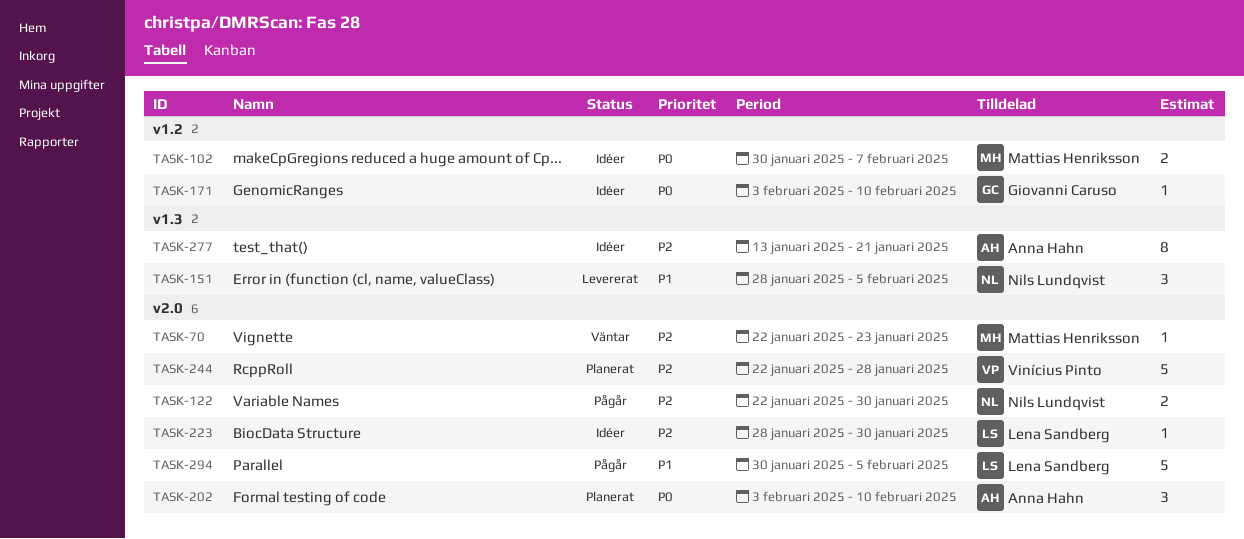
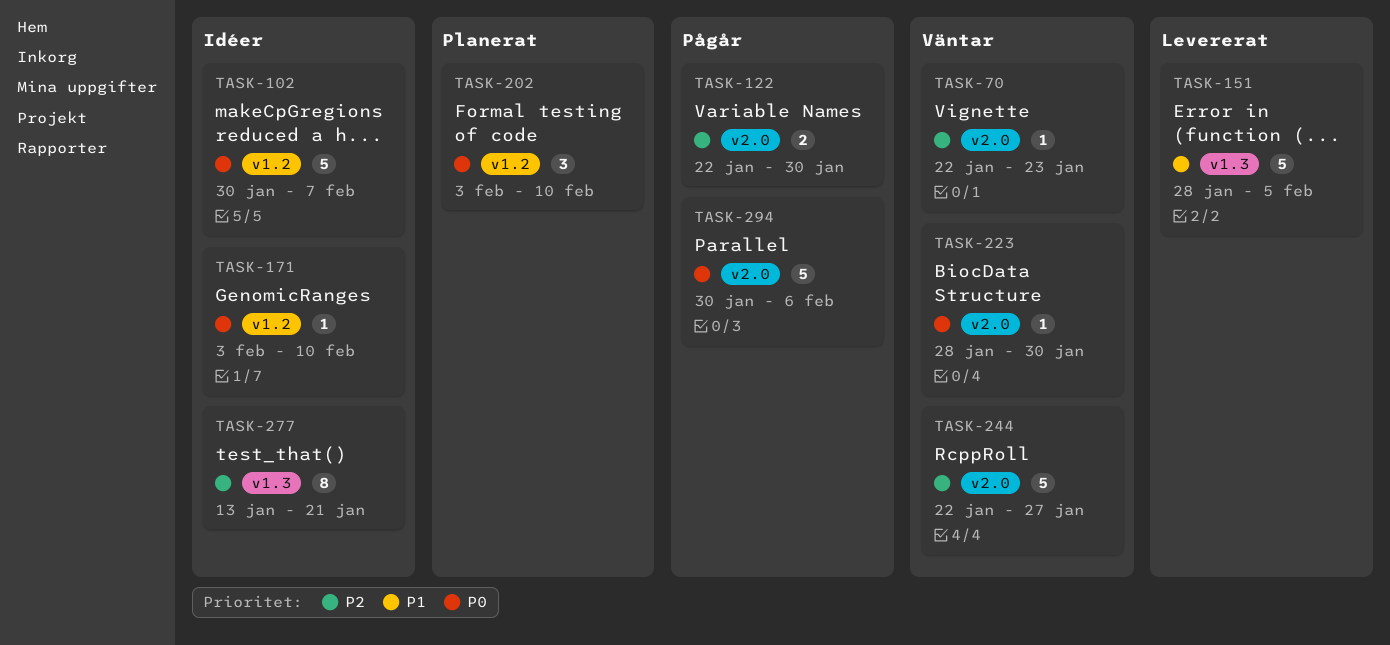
TASK-102, estimate: 2 -> 5
TASK-151, estimate: 3 -> 5
TASK-202, label: v2.0 -> v1.2
TASK-223, status: Idéer -> Väntar
TASK-223, priority: P2 -> P0
TASK-244, status: Planerat -> Väntar
TASK-244, due: Jan 28 -> Jan 27
TASK-294, priority: P1 -> P0
TASK-294, due: Feb 5 -> Feb 6

